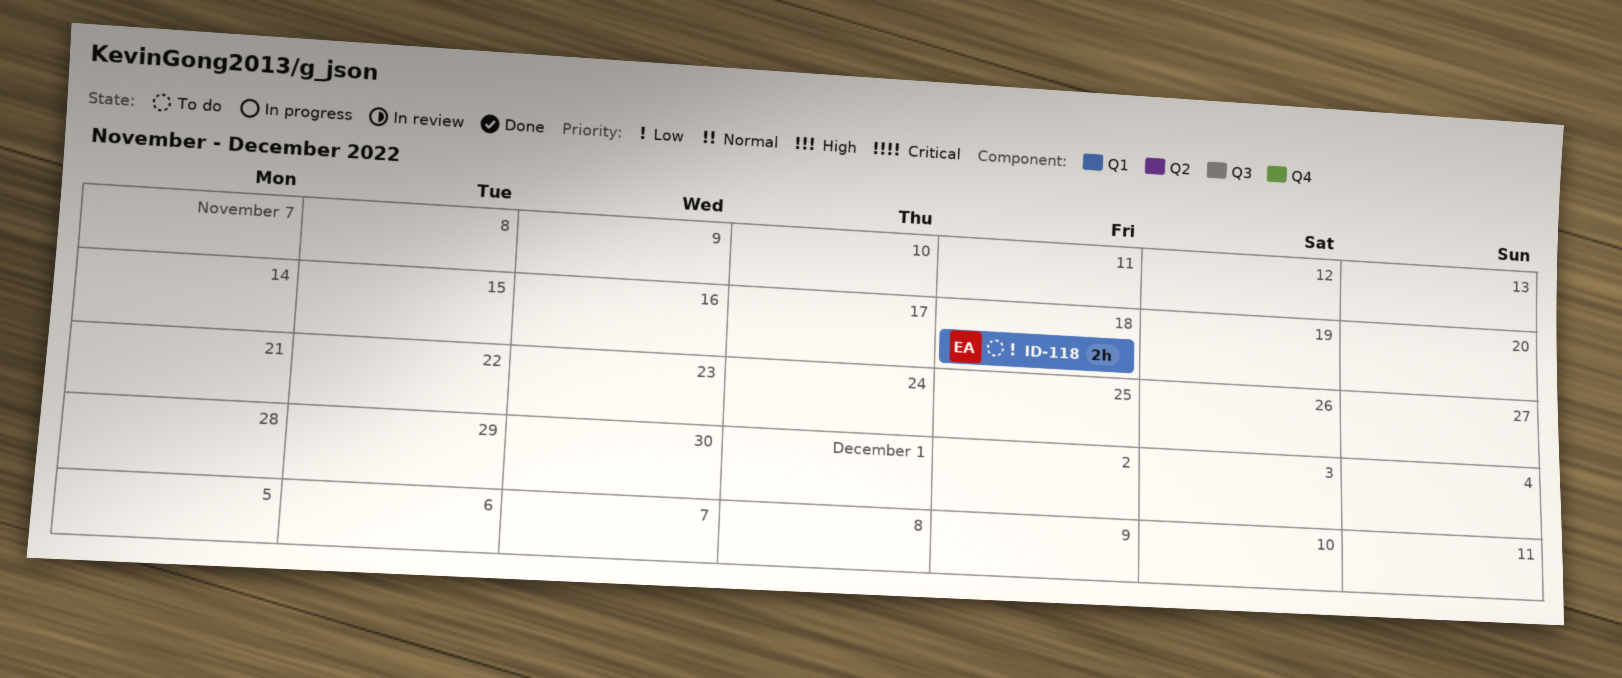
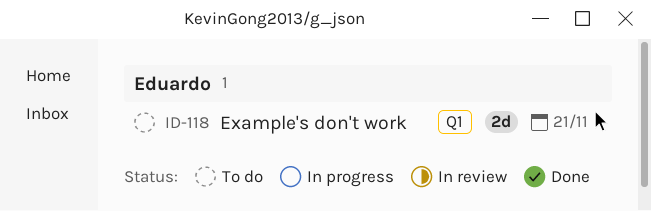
ID-118, estimate: 2h -> 2d
ID-118, due: Nov 18 -> Nov 21

